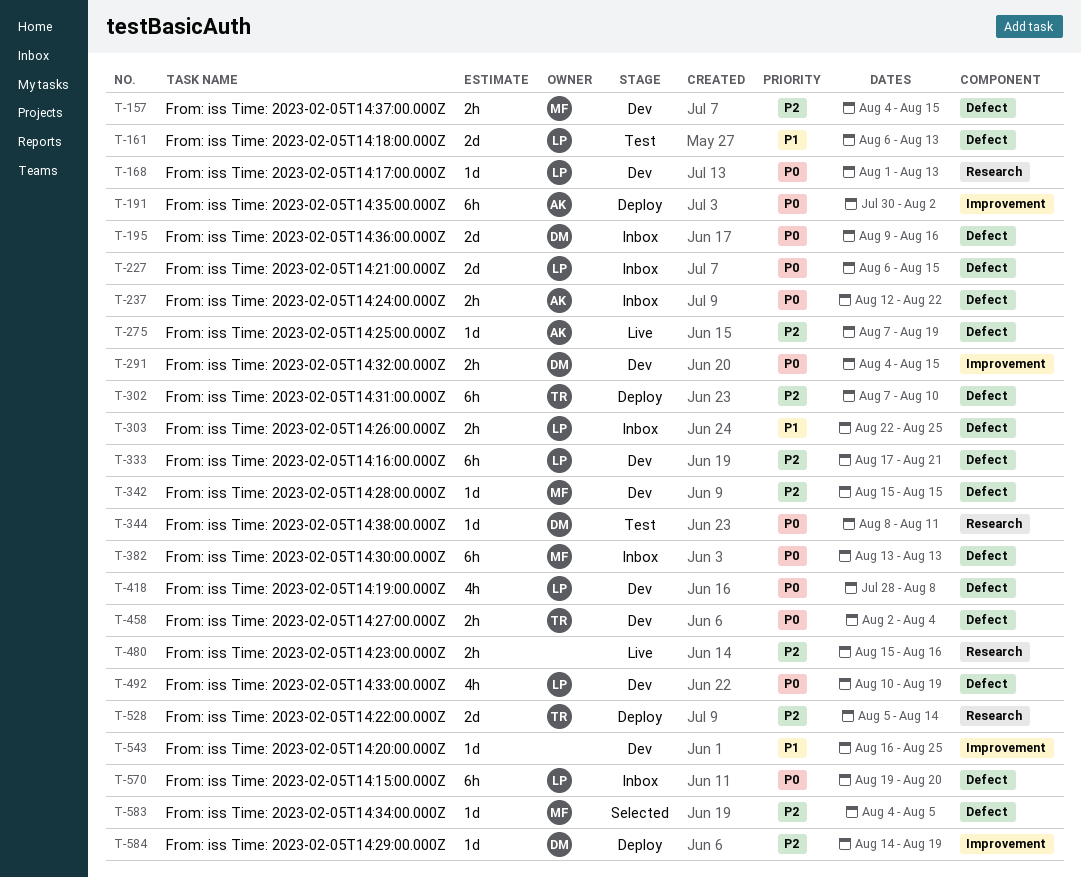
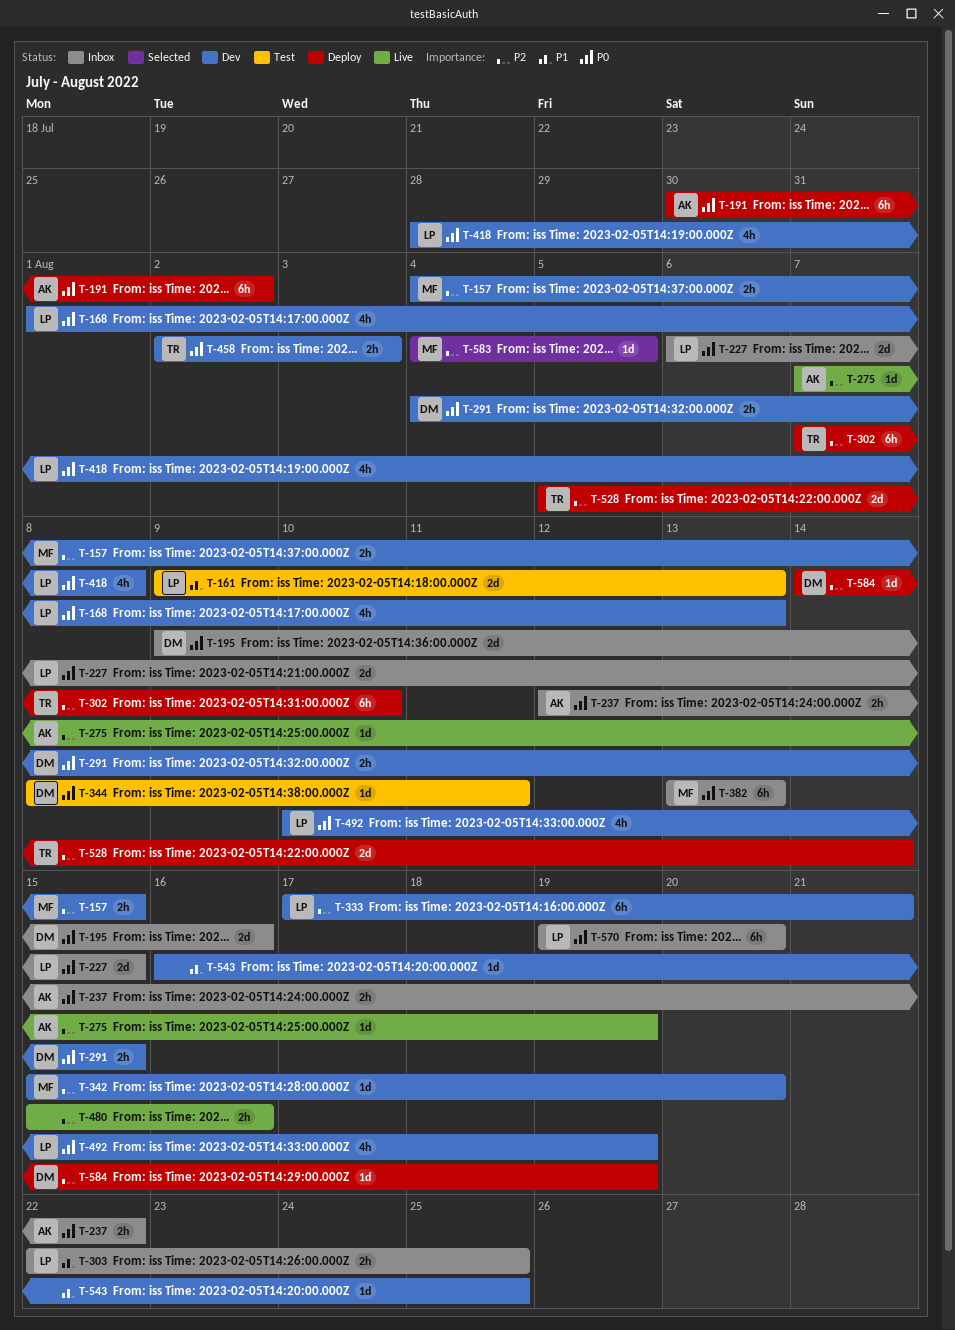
T-161, start: Aug 6 -> Aug 9
T-168, estimate: 1d -> 4h
T-342, due: Aug 15 -> Aug 20
T-458, due: Aug 4 -> Aug 3

